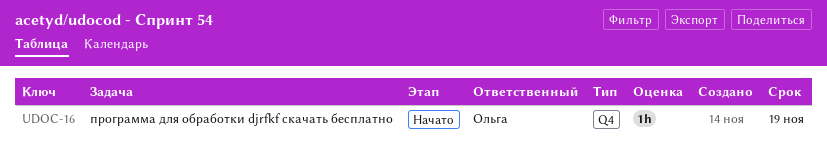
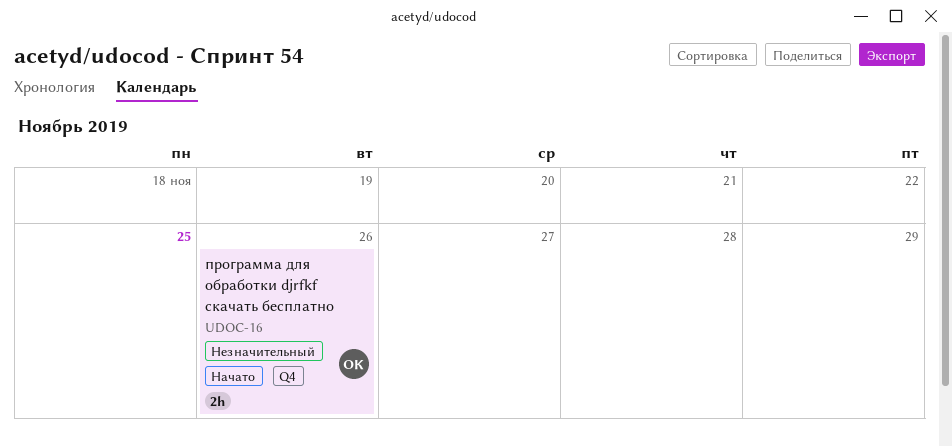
UDOC-16, estimate: 1h -> 2h
UDOC-16, due: Nov 19 -> Nov 26

